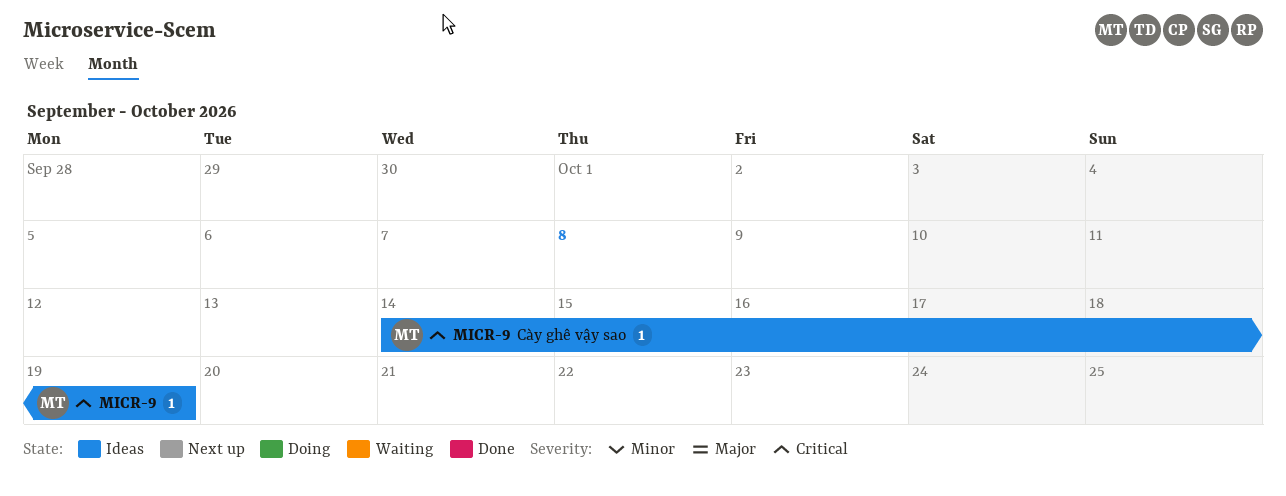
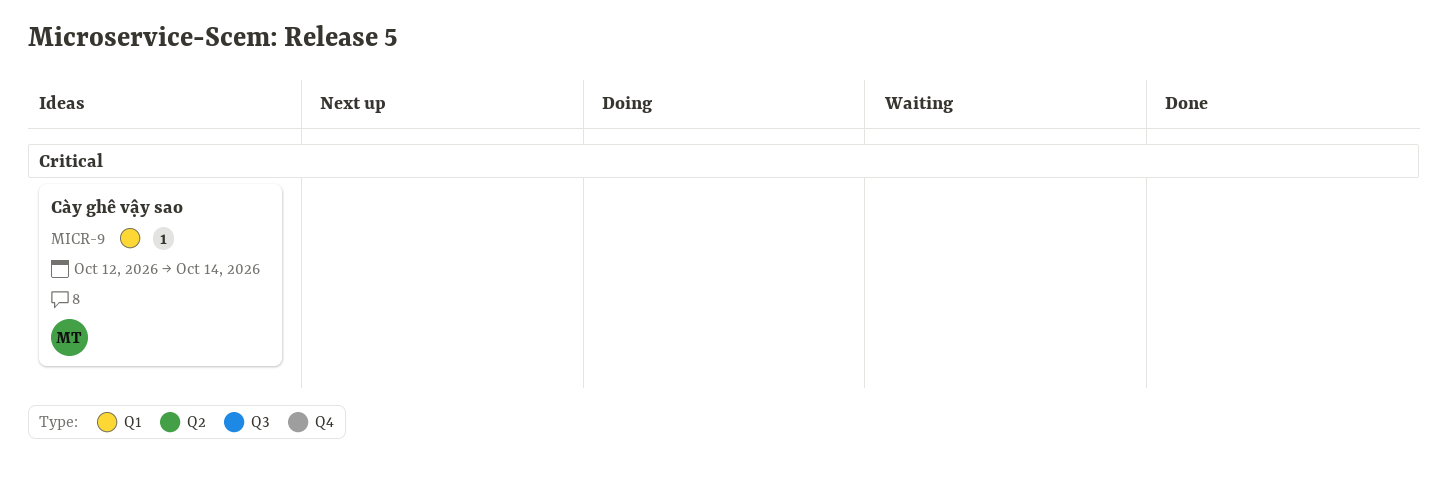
MICR-9, start: Oct 14 -> Oct 12
MICR-9, due: Oct 19 -> Oct 14

